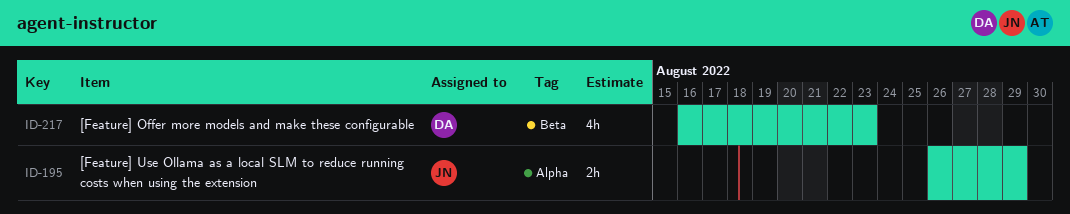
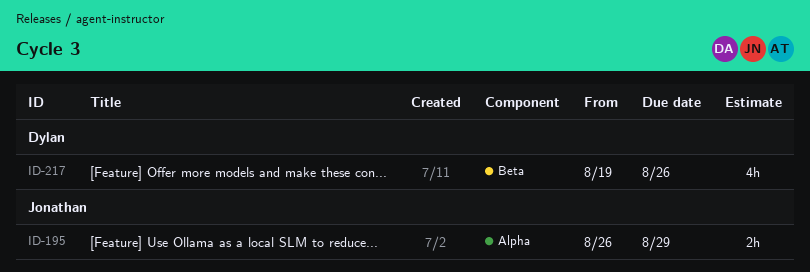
ID-217, start: Aug 16 -> Aug 19
ID-217, due: Aug 23 -> Aug 26

